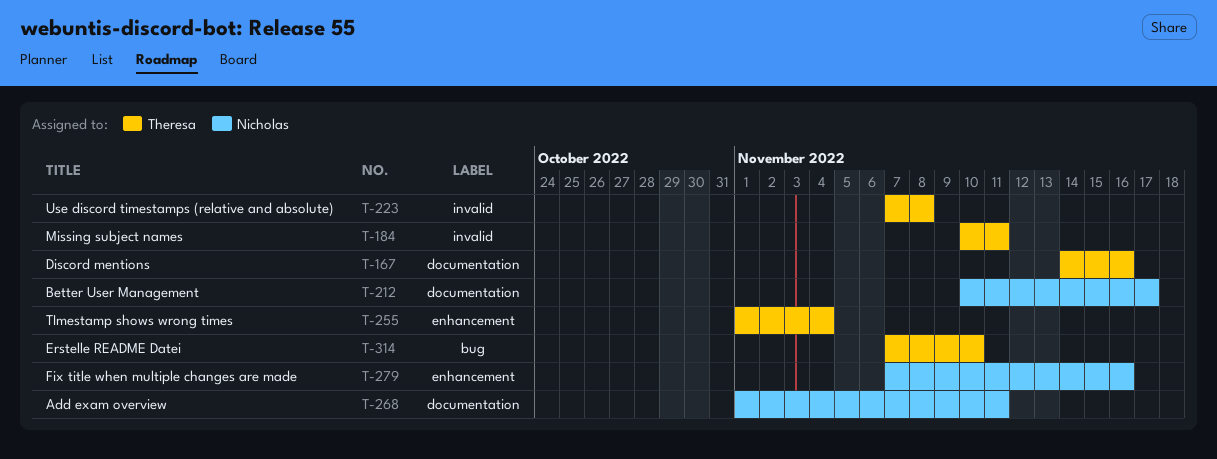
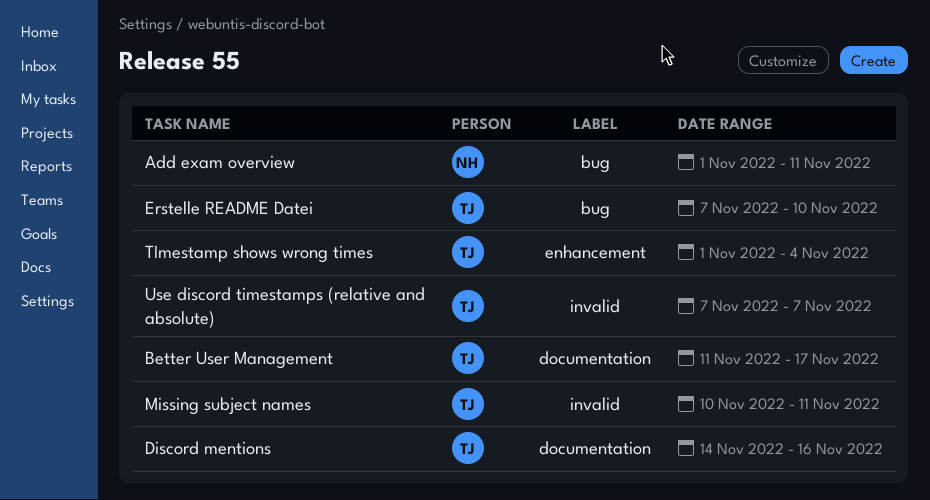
Add exam overview, label: documentation -> bug
Better User Management, owner: Nicholas -> Theresa
Better User Management, start: Nov 10 -> Nov 11
Fix title when multiple changes are made: present -> none
Use discord timestamps (relative and absolute), due: Nov 8 -> Nov 7

